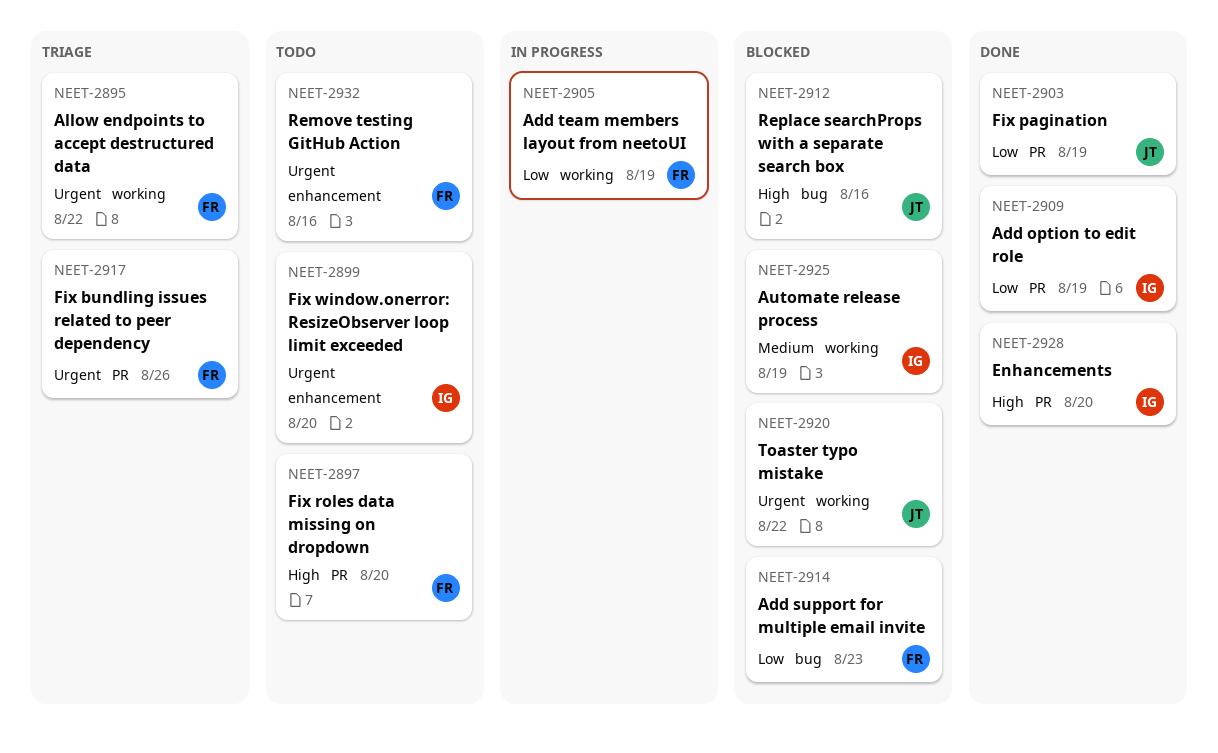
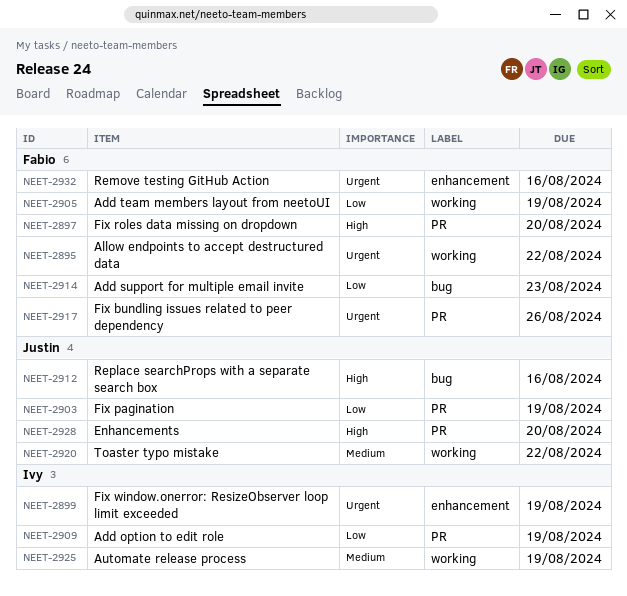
NEET-2899, due: Aug 20 -> Aug 19
NEET-2920, priority: Urgent -> Medium
NEET-2928, owner: Ivy -> Justin

